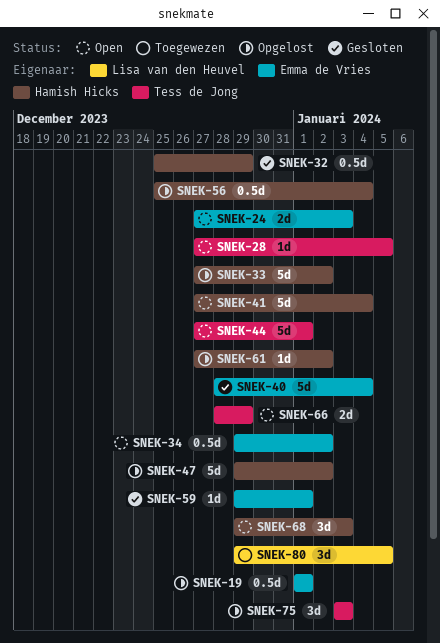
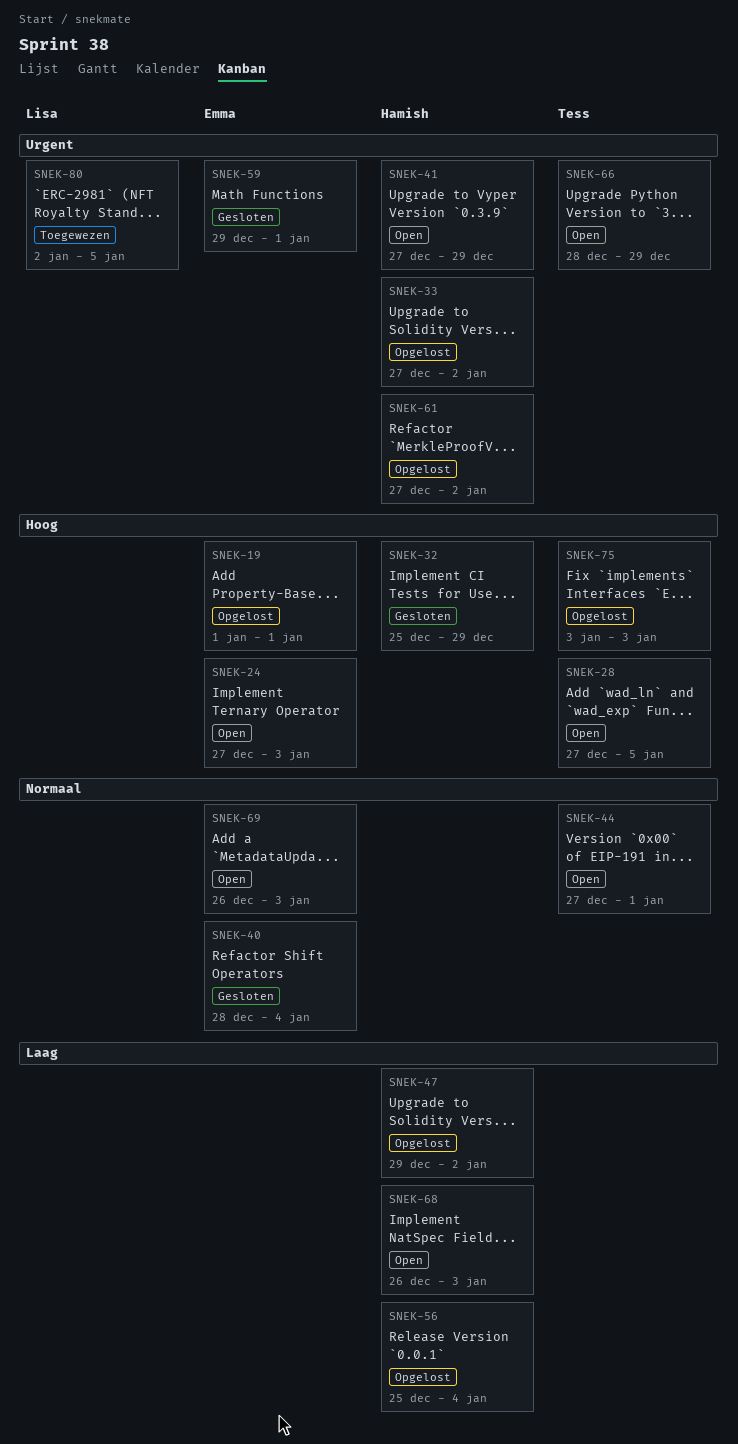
SNEK-34: present -> none
SNEK-41, due: Jan 4 -> Dec 29
SNEK-68, start: Dec 29 -> Dec 26
SNEK-69: none -> present
SNEK-80, start: Dec 29 -> Jan 2

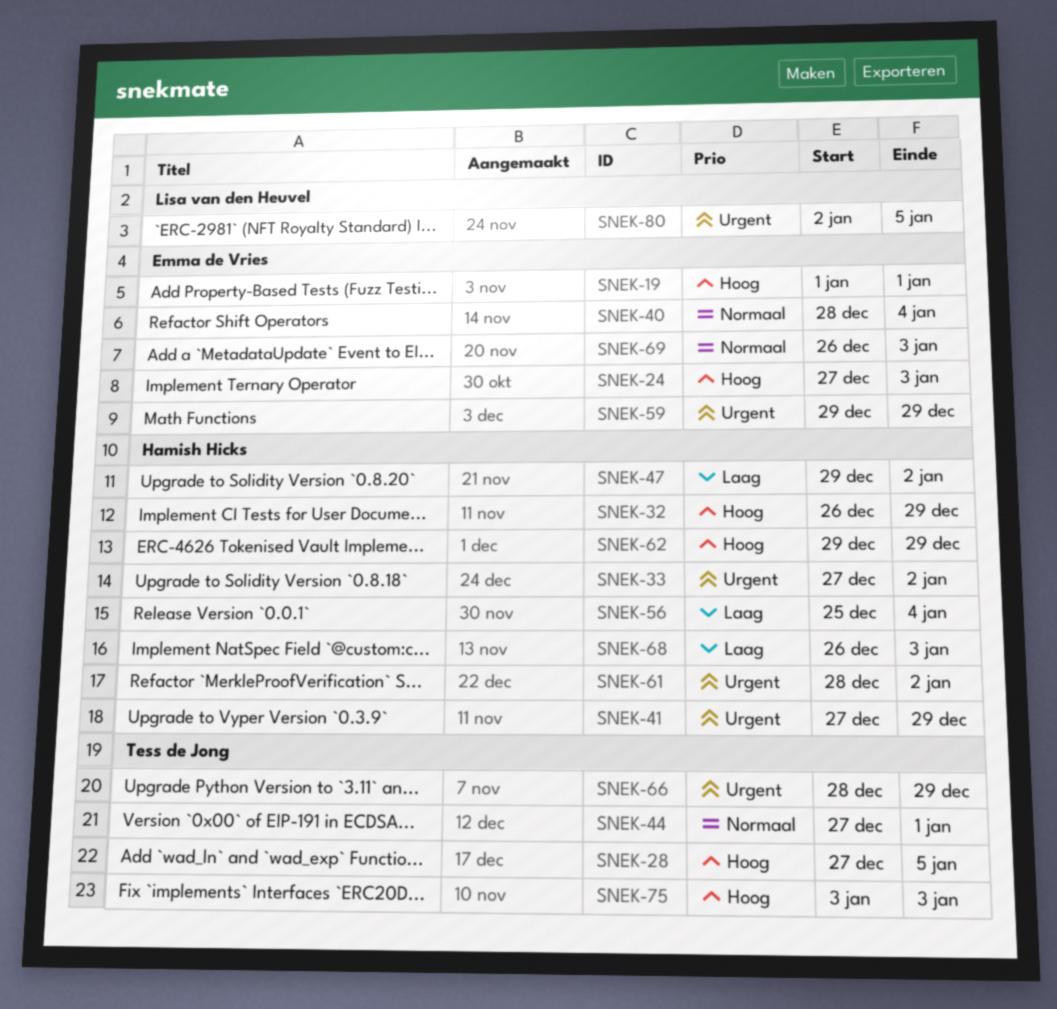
SNEK-32, start: Dec 25 -> Dec 26
SNEK-59, due: Jan 1 -> Dec 29
SNEK-61, start: Dec 27 -> Dec 28
SNEK-62: none -> present

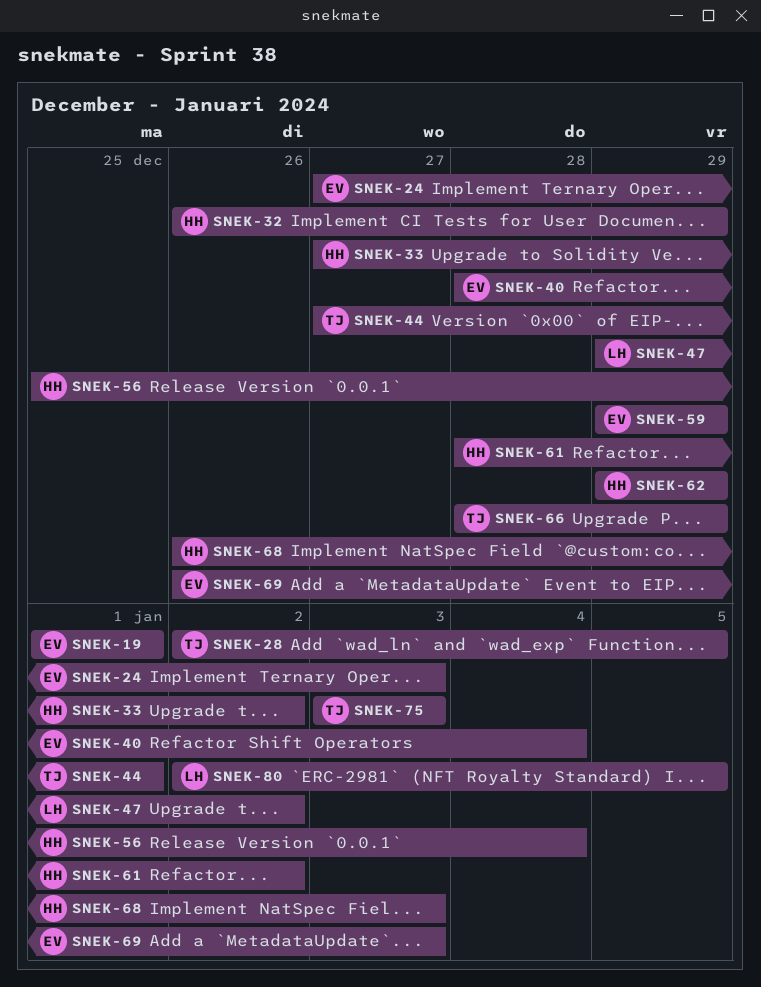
SNEK-28, start: Dec 27 -> Jan 2
SNEK-41: present -> none
SNEK-47, owner: Hamish Hicks -> Lisa van den Heuvel

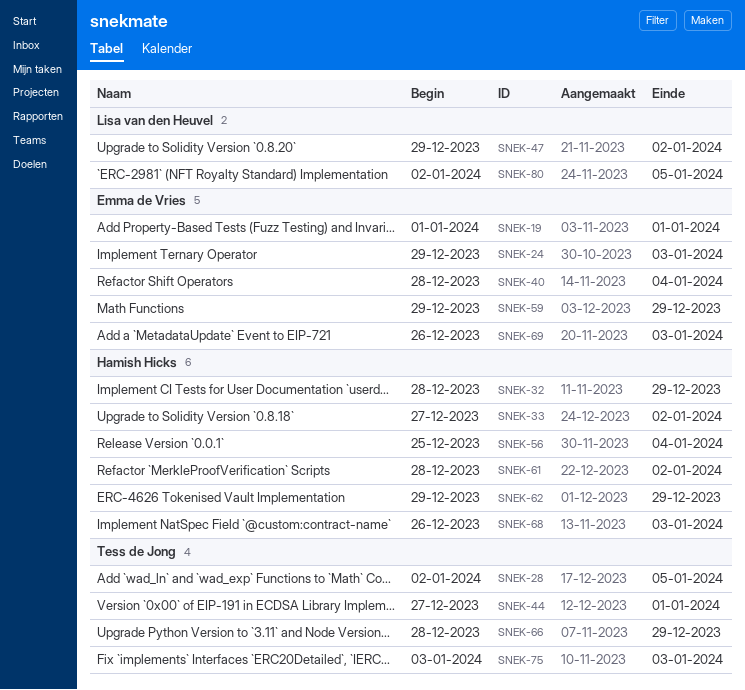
SNEK-24, start: Dec 27 -> Dec 29
SNEK-32, start: Dec 26 -> Dec 28

